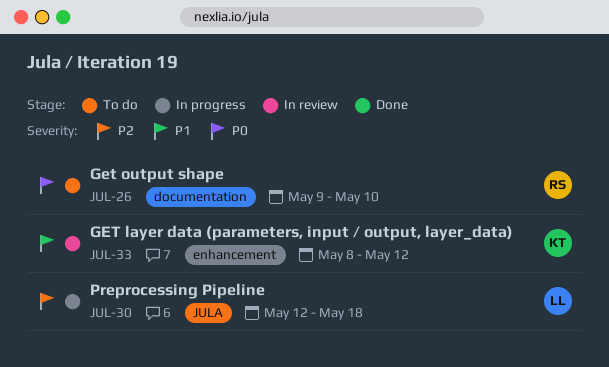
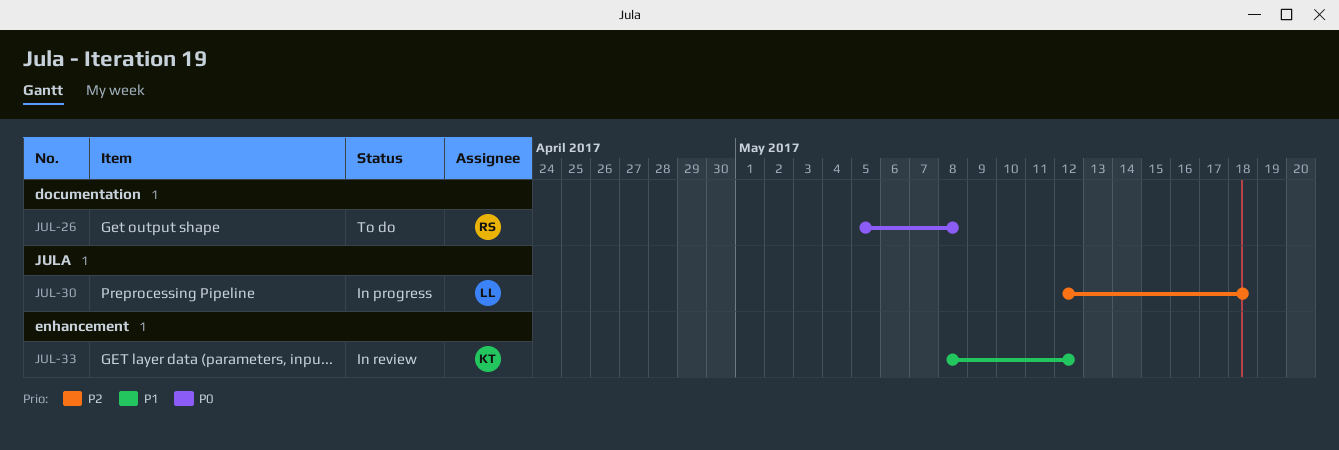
JUL-26, start: May 9 -> May 5
JUL-26, due: May 10 -> May 8

